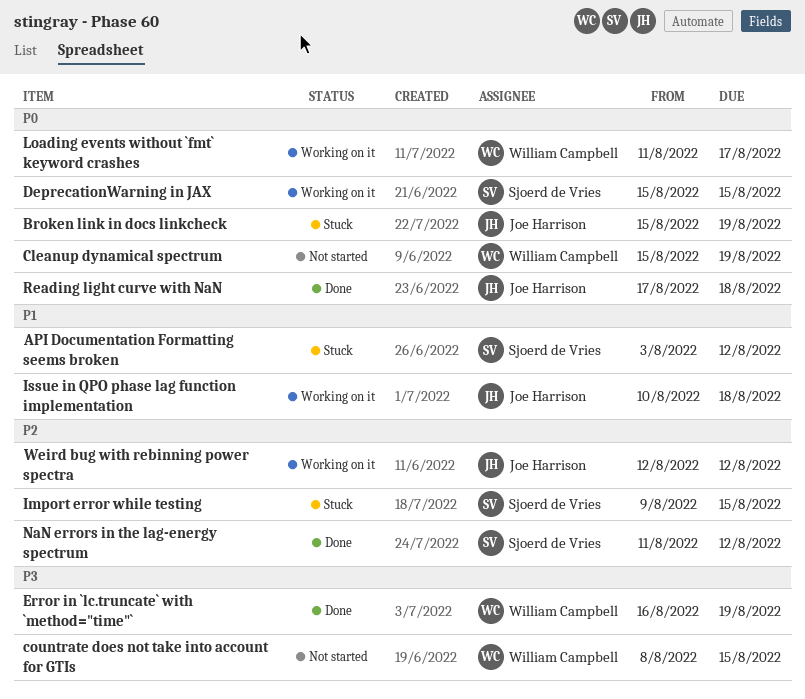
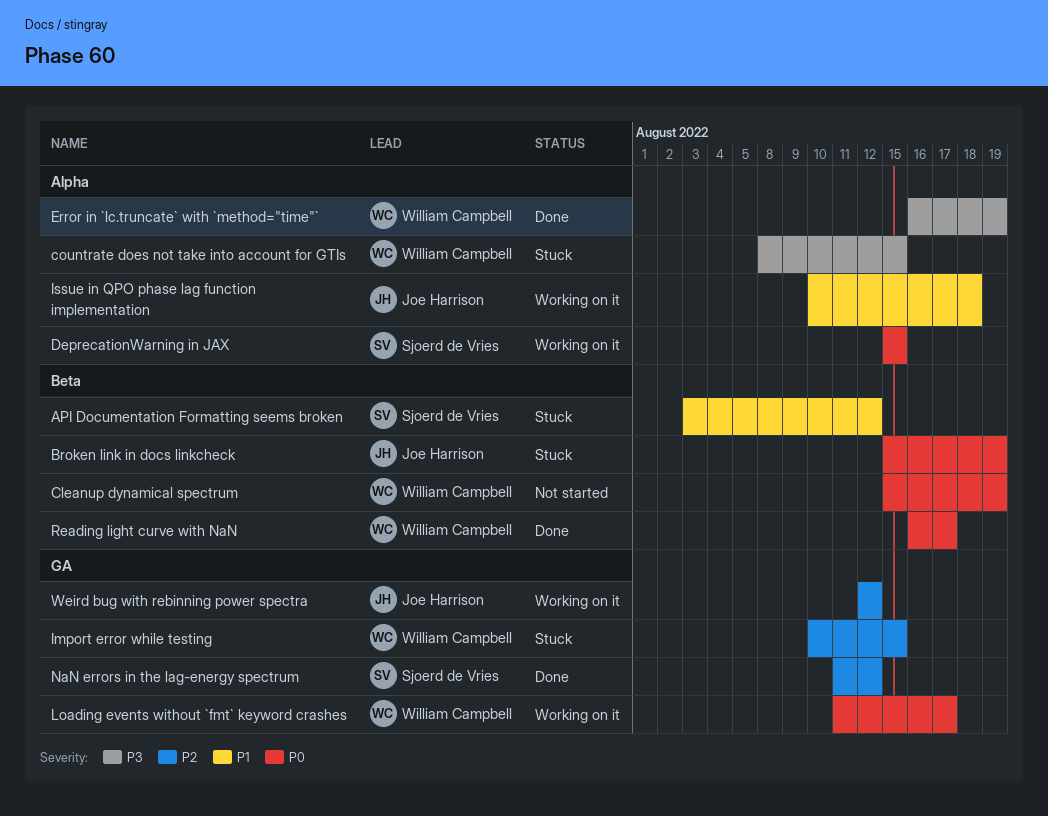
countrate does not take into account for GTIs, status: Not started -> Stuck
Import error while testing, owner: Sjoerd de Vries -> William Campbell
Import error while testing, start: Aug 9 -> Aug 10
Reading light curve with NaN, owner: Joe Harrison -> William Campbell
Reading light curve with NaN, start: Aug 17 -> Aug 16
Reading light curve with NaN, due: Aug 18 -> Aug 17

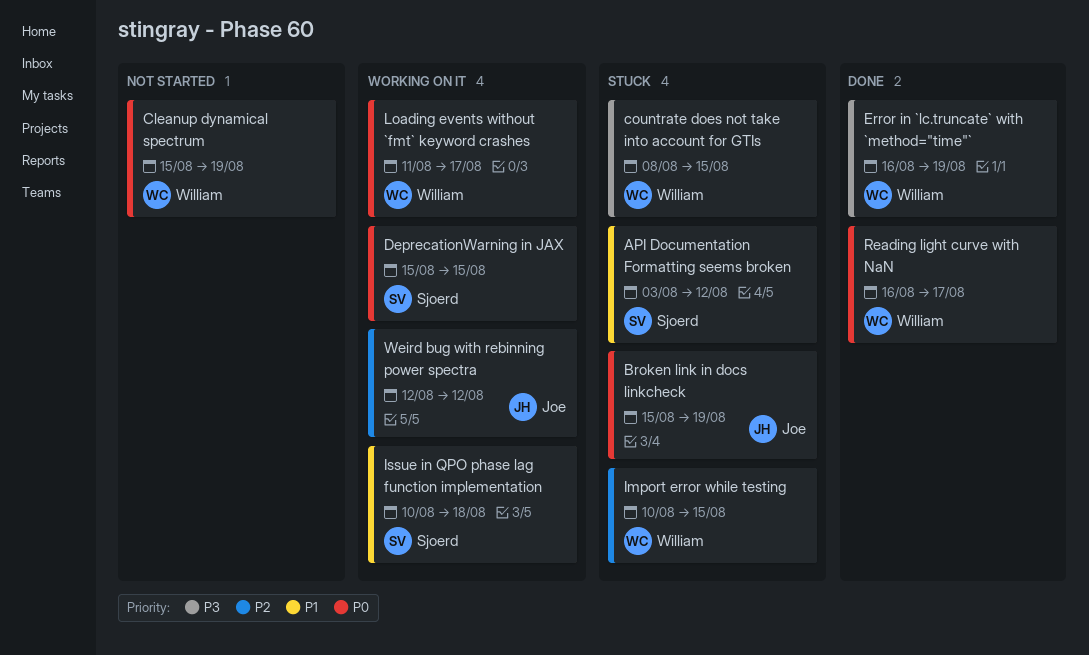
Issue in QPO phase lag function implementation, owner: Joe Harrison -> Sjoerd de Vries
NaN errors in the lag-energy spectrum: present -> none

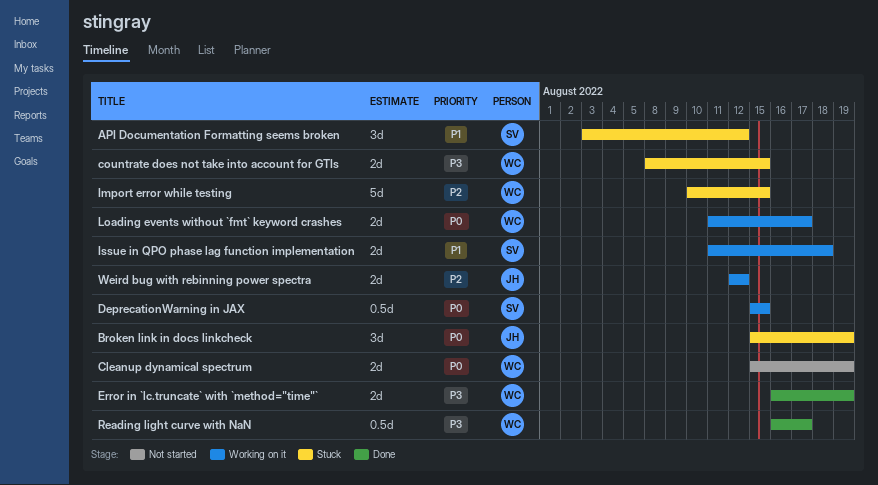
Issue in QPO phase lag function implementation, start: Aug 10 -> Aug 11
Reading light curve with NaN, priority: P0 -> P3

